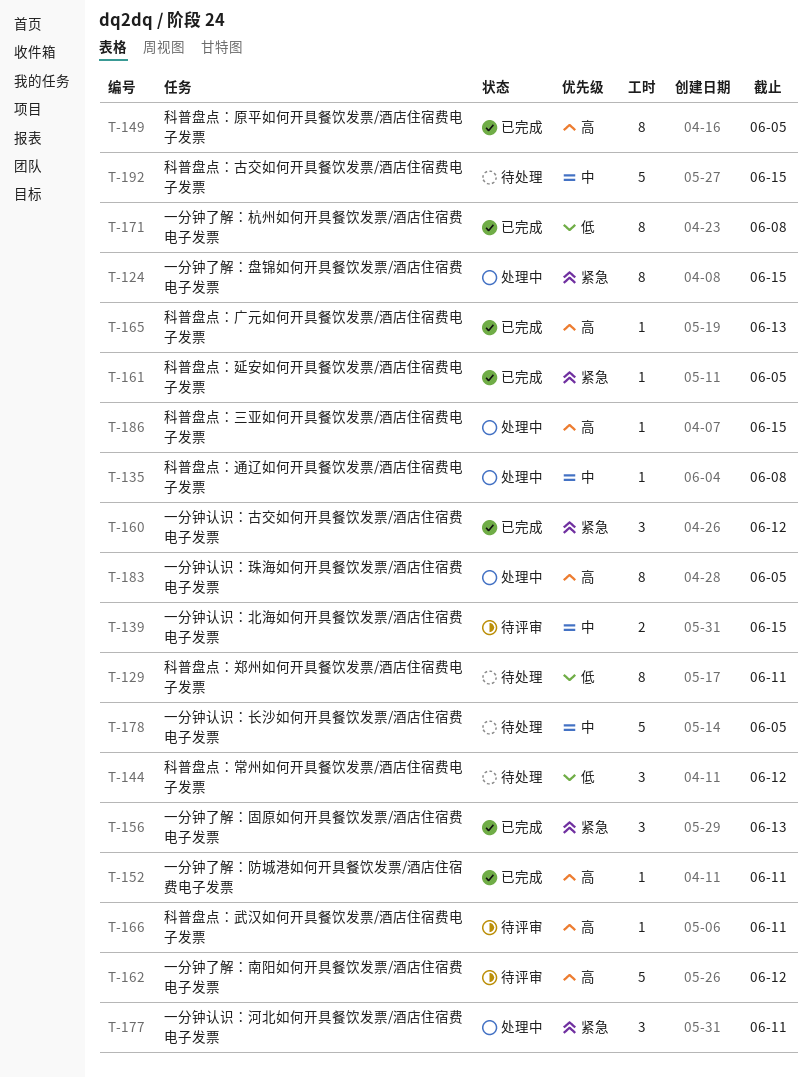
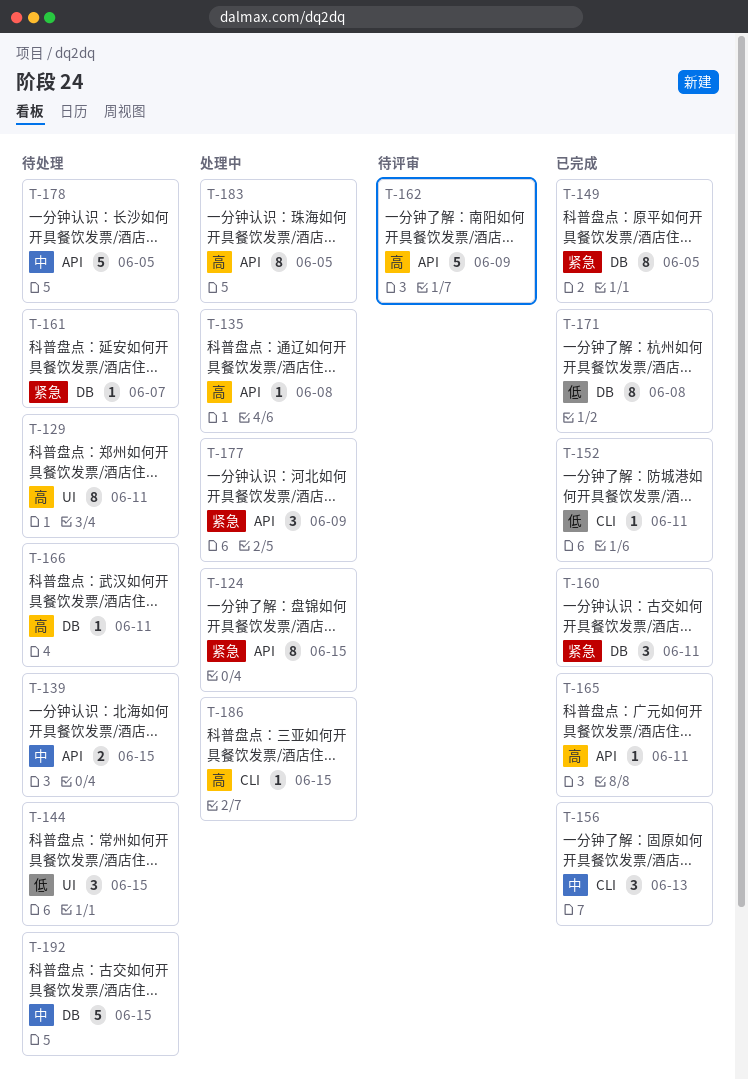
T-129, priority: 低 -> 高
T-135, priority: 中 -> 高
T-139, status: 待评审 -> 待处理
T-144, due: Jun 12 -> Jun 15
T-149, priority: 高 -> 紧急
T-152, priority: 高 -> 低
T-156, priority: 紧急 -> 中
T-160, due: Jun 12 -> Jun 11
T-161, status: 已完成 -> 待处理
T-161, due: Jun 5 -> Jun 7
T-162, due: Jun 12 -> Jun 9
T-165, due: Jun 13 -> Jun 11
T-166, status: 待评审 -> 待处理
T-177, due: Jun 11 -> Jun 9

